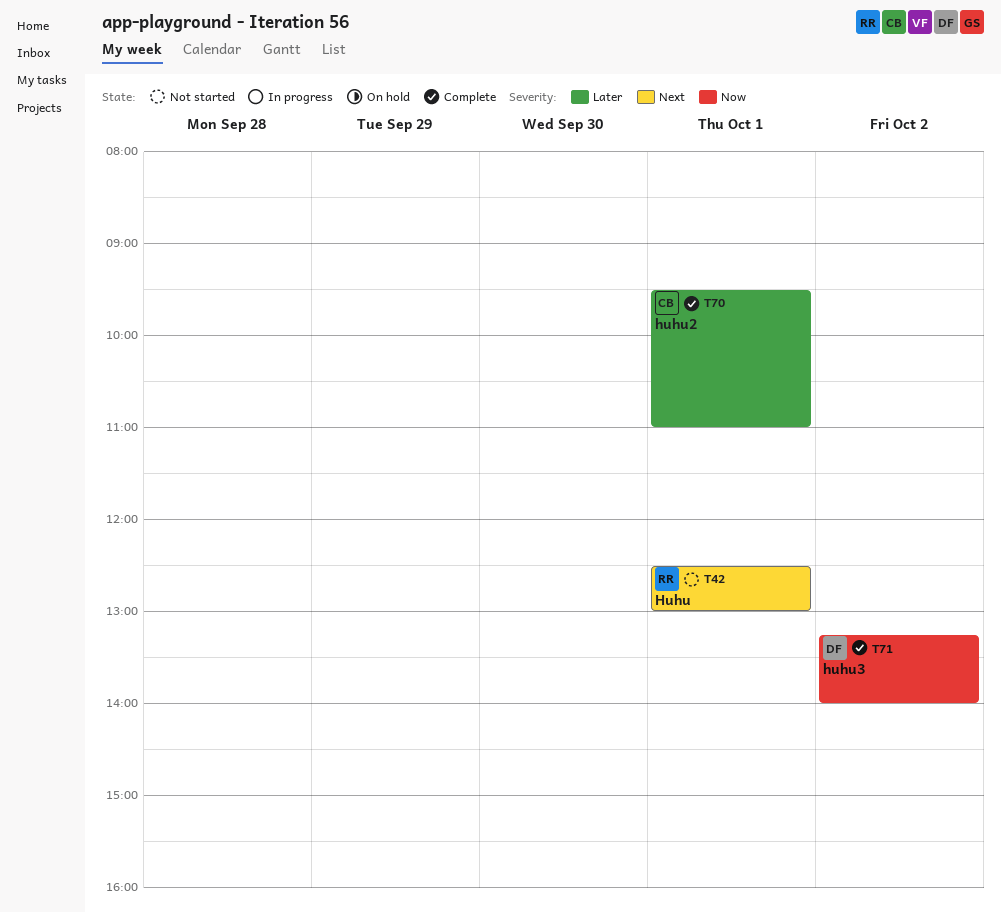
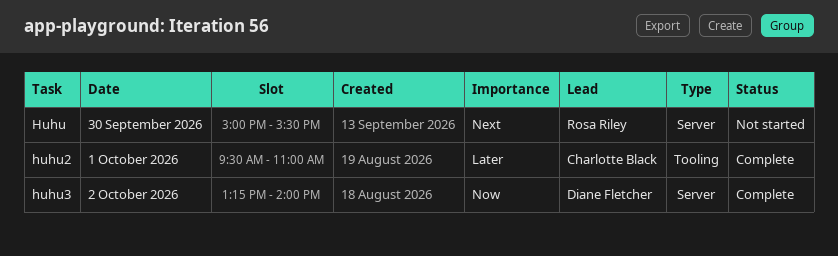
Huhu, day: Oct 1 -> Sep 30
Huhu, begins: 12:30 -> 15:00
Huhu, ends: 13:00 -> 15:30

